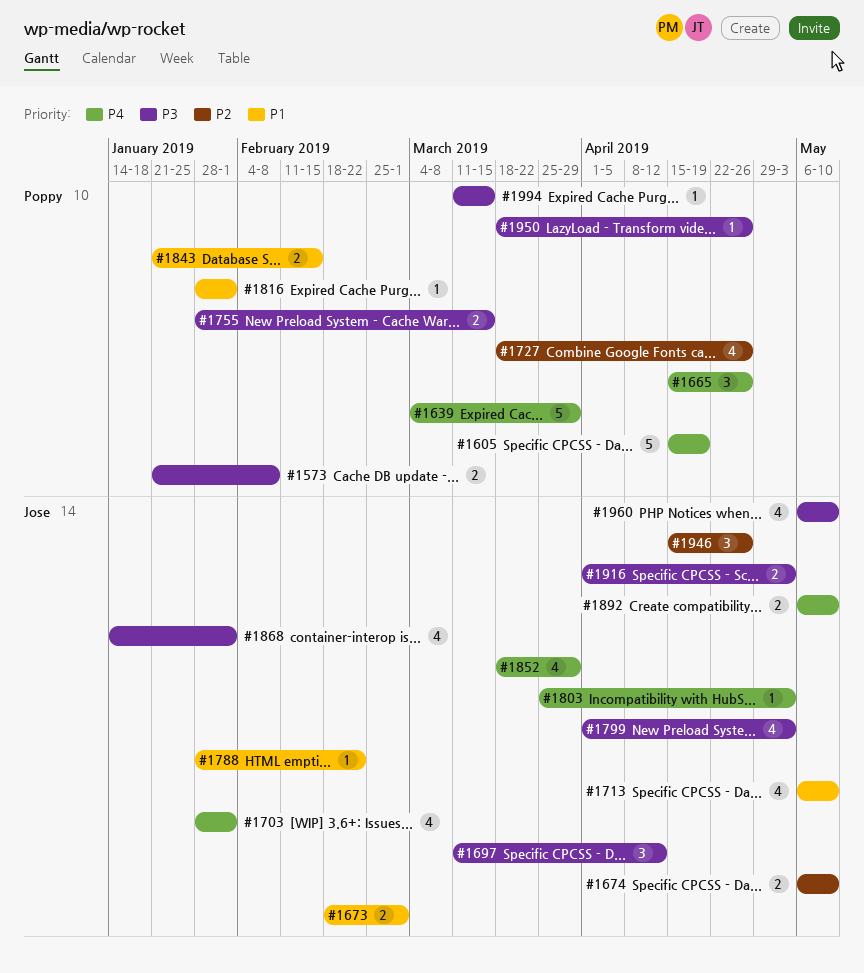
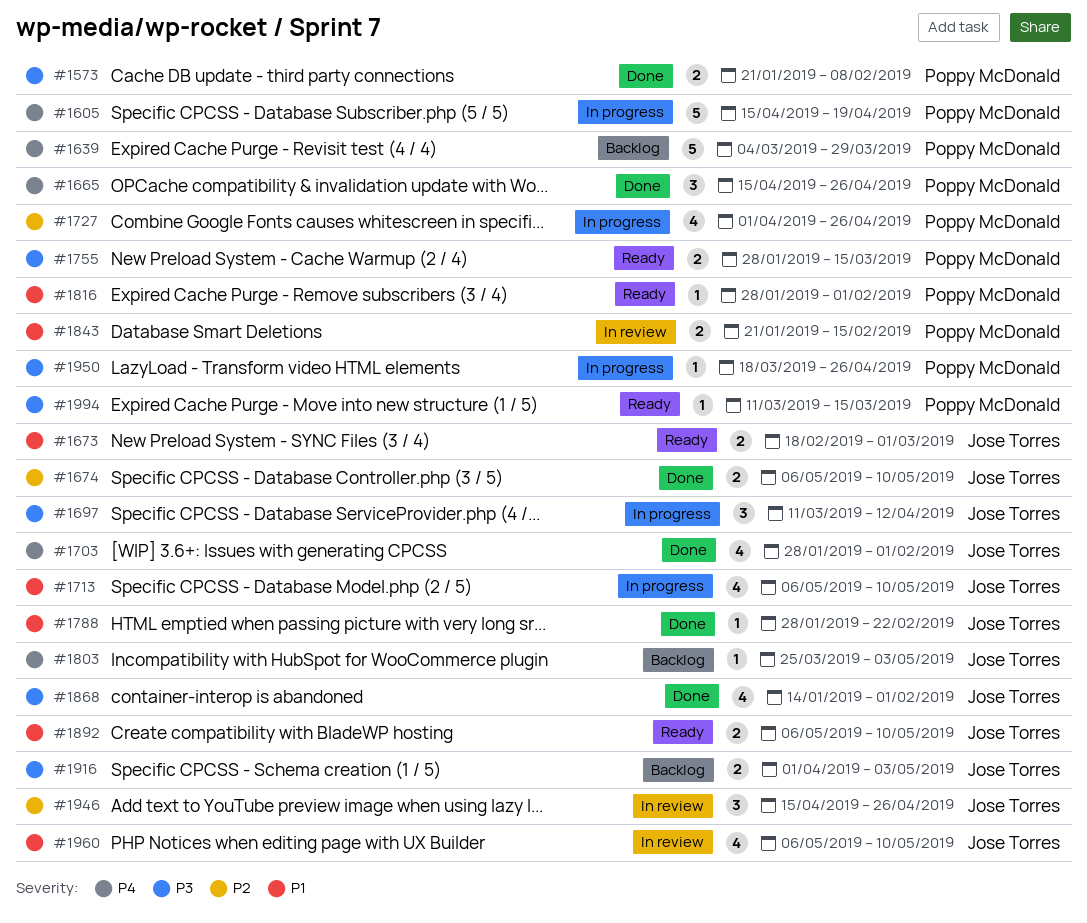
#1727, start: Mar 18 -> Apr 1
#1799: present -> none
#1852: present -> none
#1892, priority: P4 -> P1
#1960, priority: P3 -> P1

